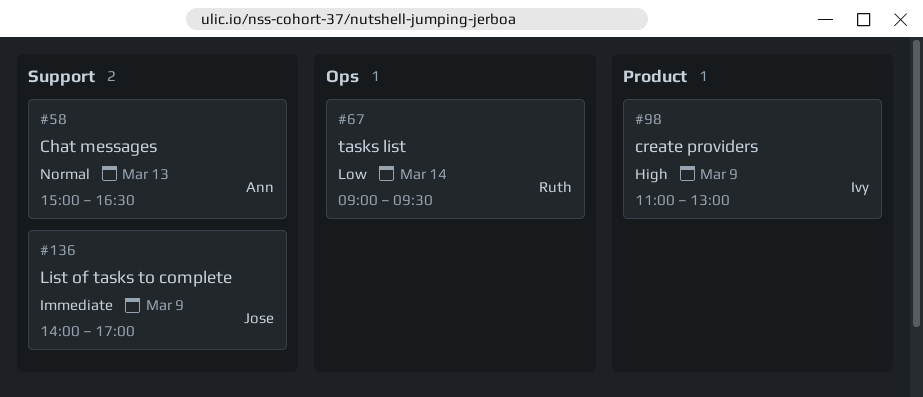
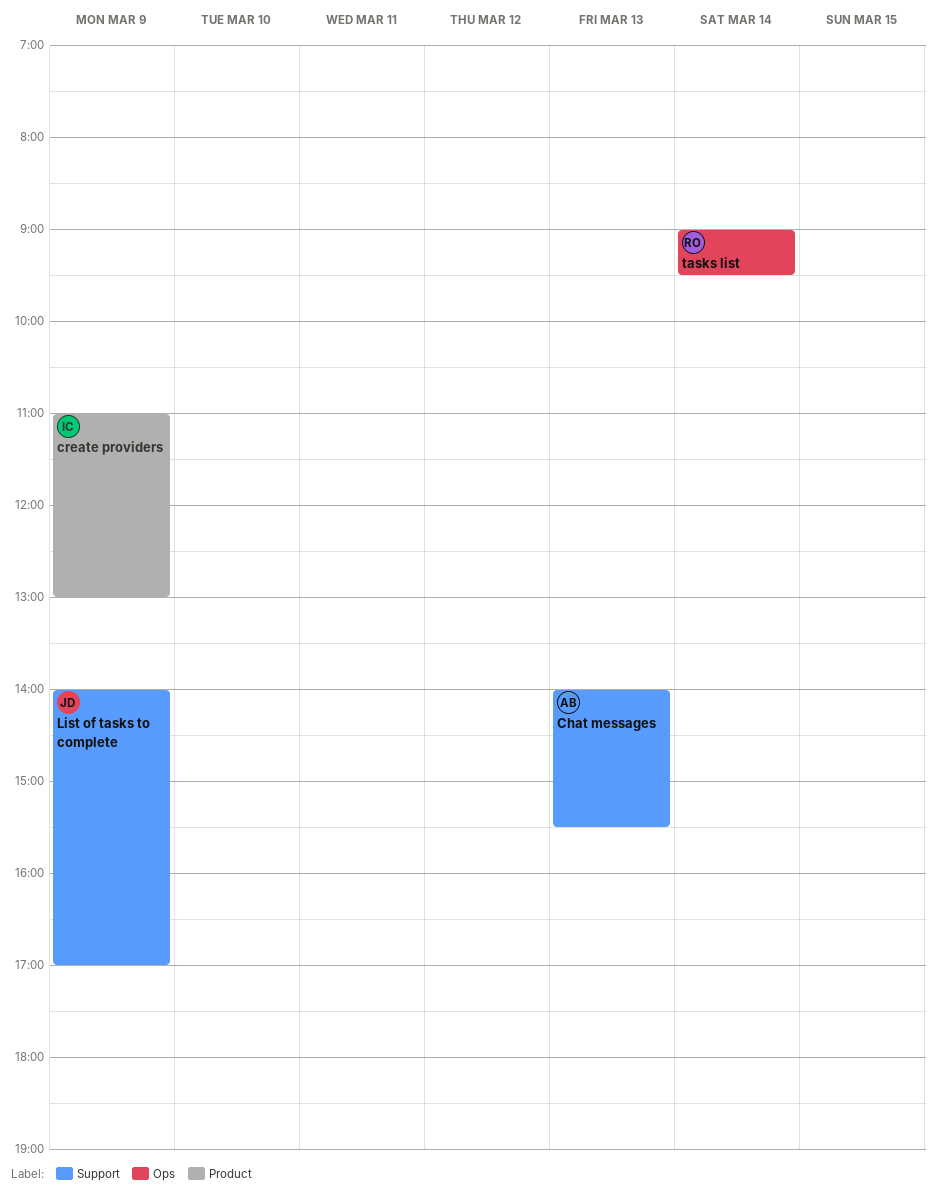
Chat messages, begins: 15:00 -> 14:00
Chat messages, ends: 16:30 -> 15:30

